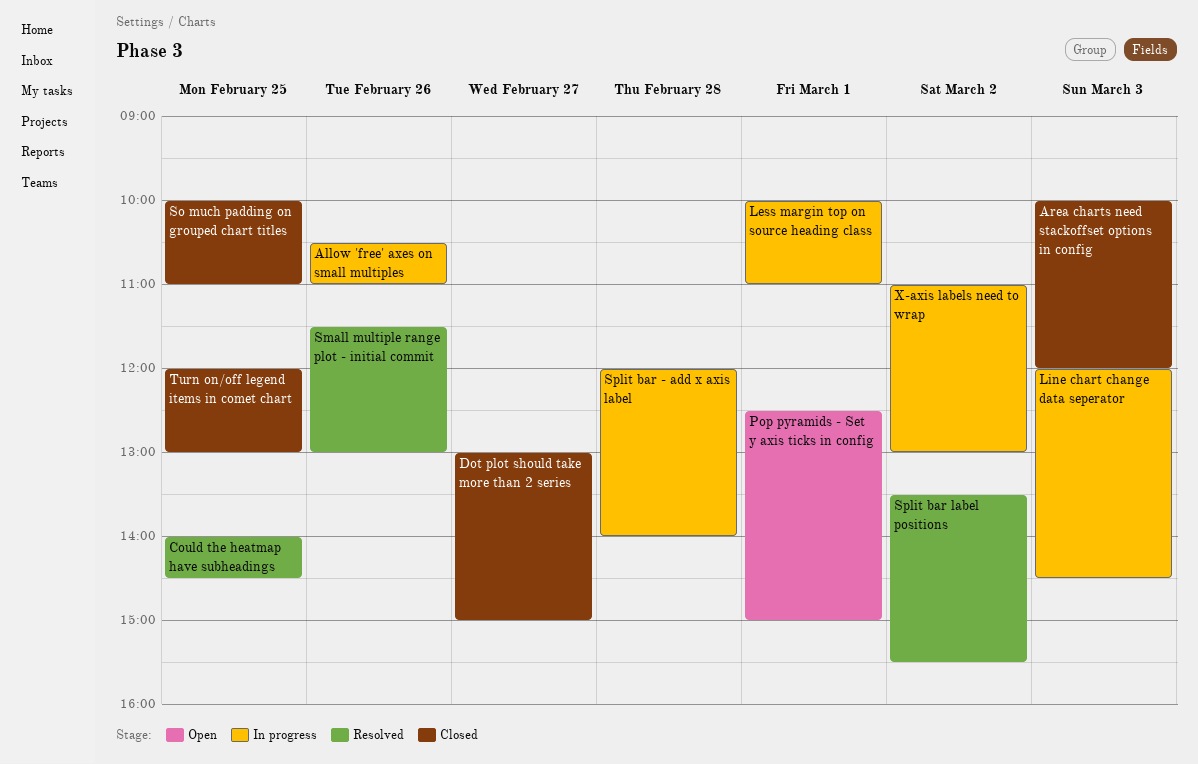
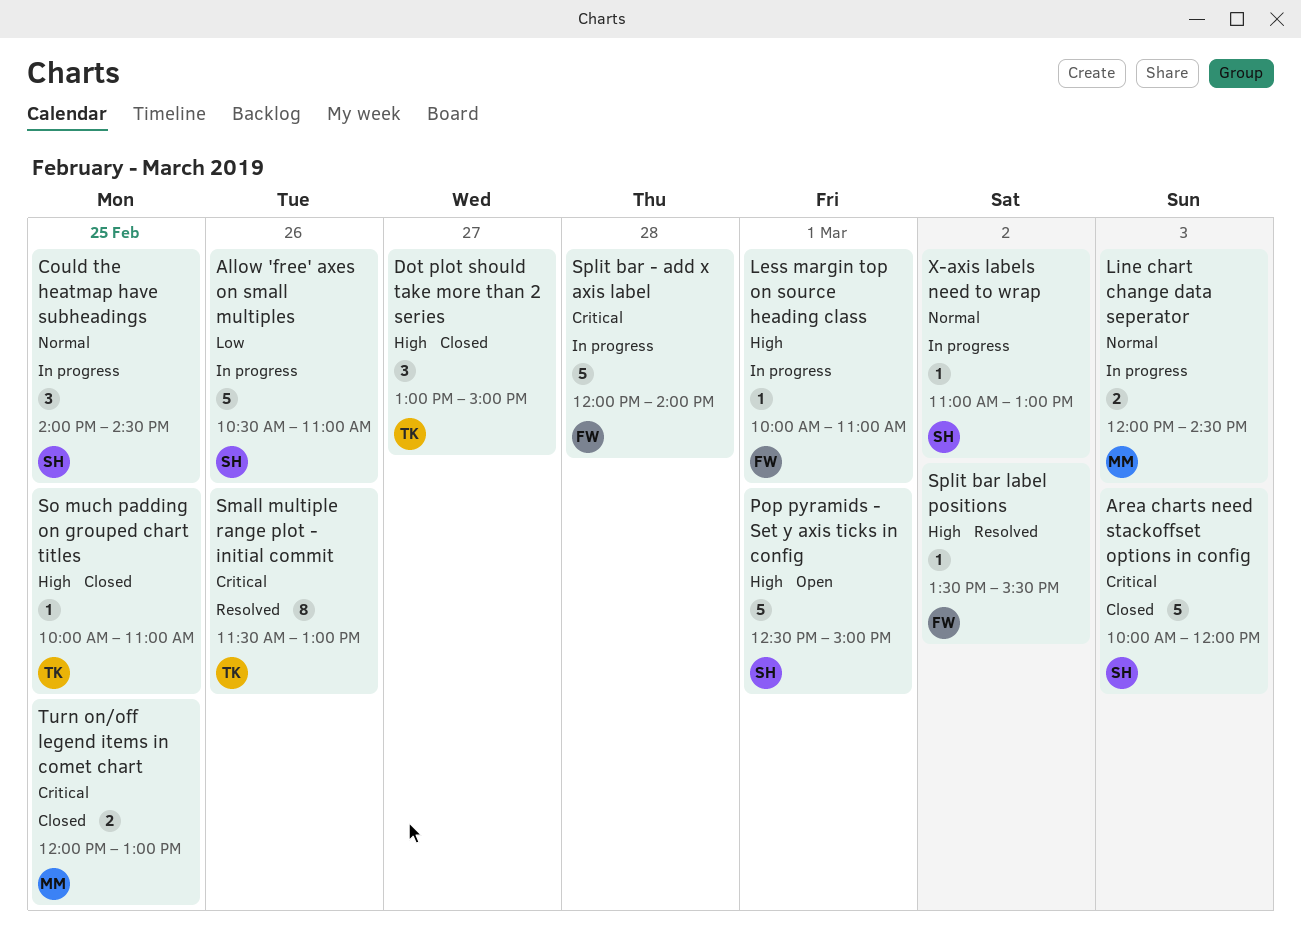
Could the heatmap have subheadings, status: Resolved -> In progress

